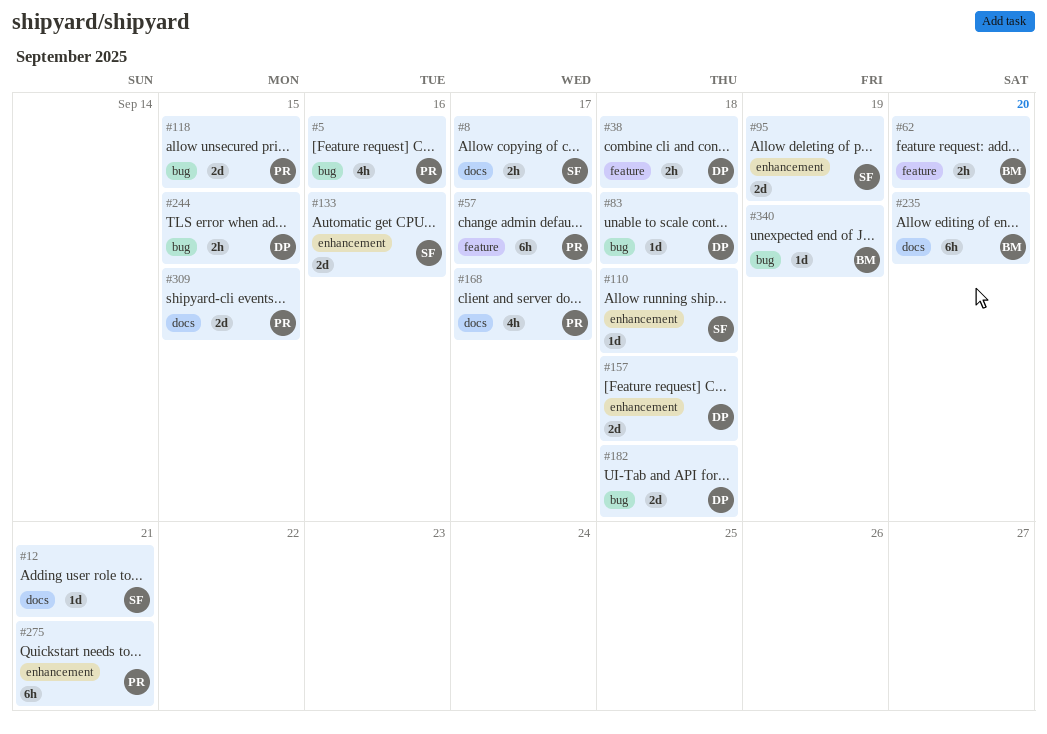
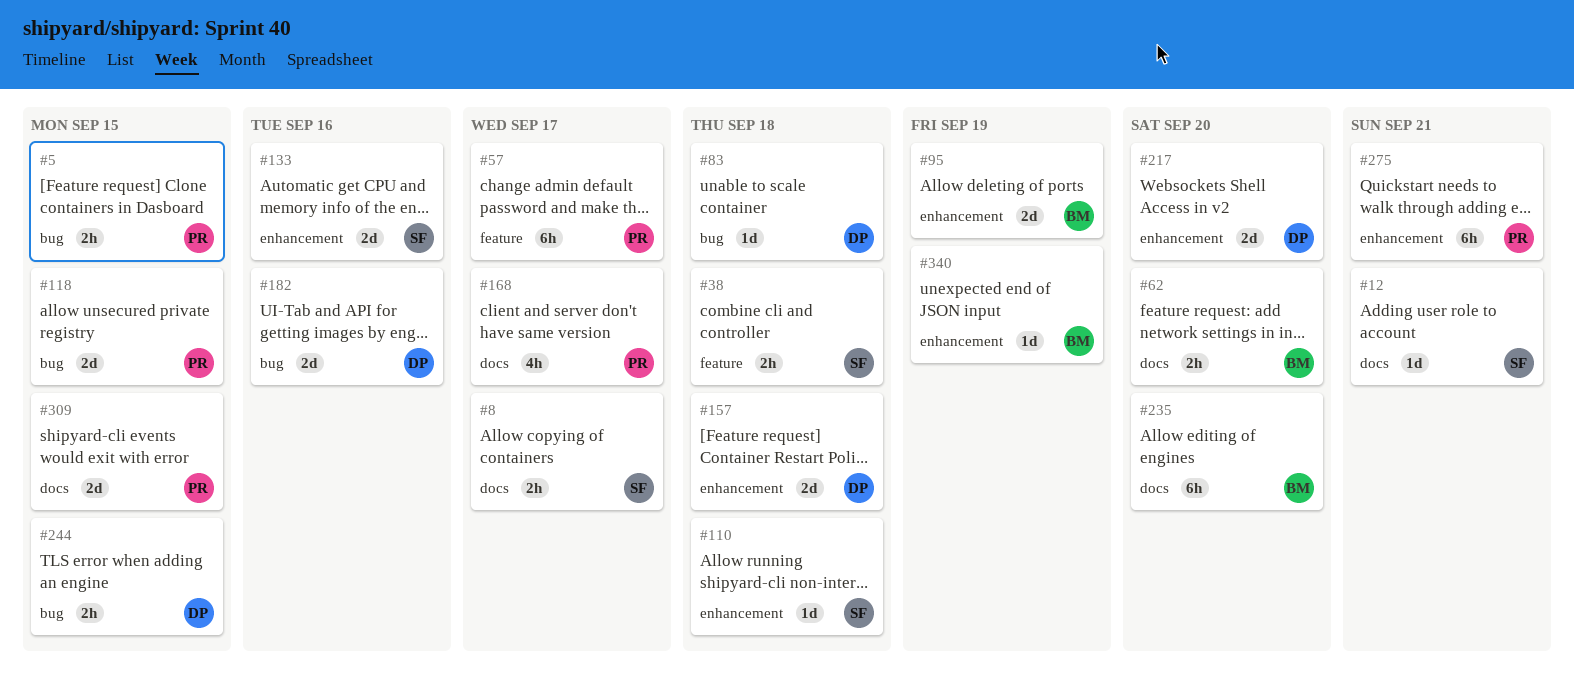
#5, estimate: 4h -> 2h
#5, due: Sep 16 -> Sep 15
#38, owner: DP -> SF
#62, label: feature -> docs
#95, owner: SF -> BM
#182, due: Sep 18 -> Sep 16
#217: none -> present
#340, label: bug -> enhancement

